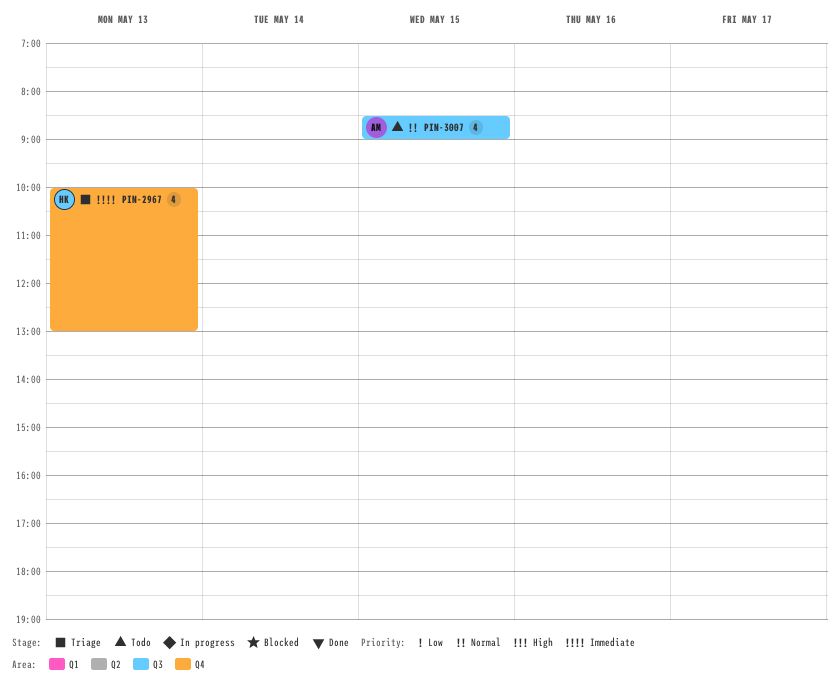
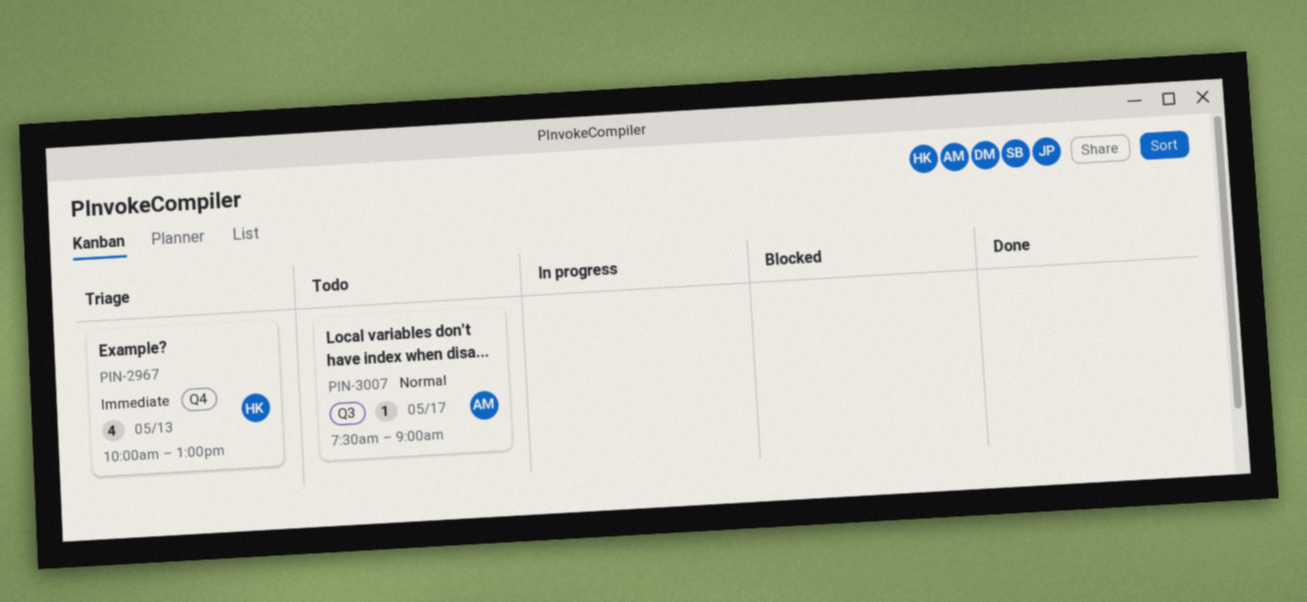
PIN-3007, estimate: 4 -> 1
PIN-3007, day: May 15 -> May 17
PIN-3007, begins: 08:30 -> 07:30

